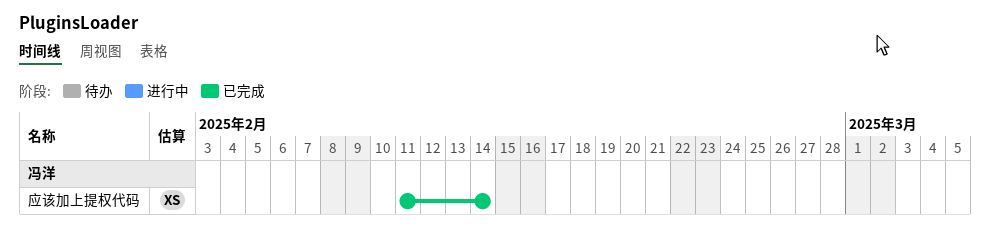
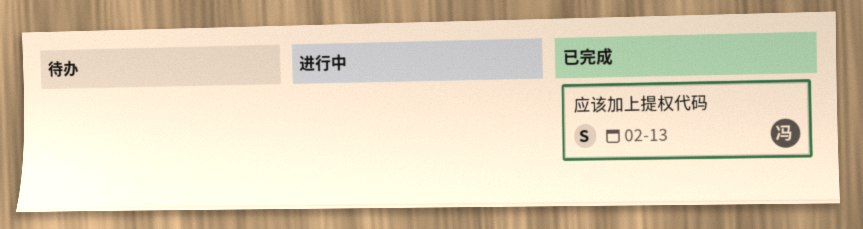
应该加上提权代码, estimate: XS -> S
应该加上提权代码, due: Feb 14 -> Feb 13

